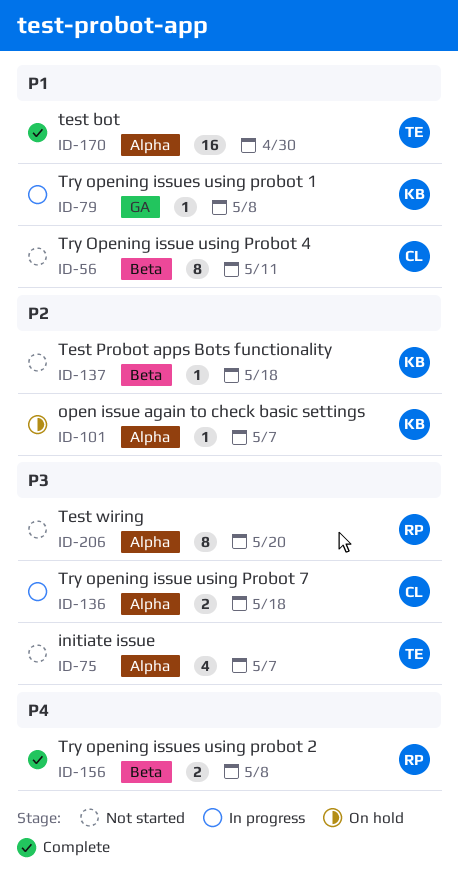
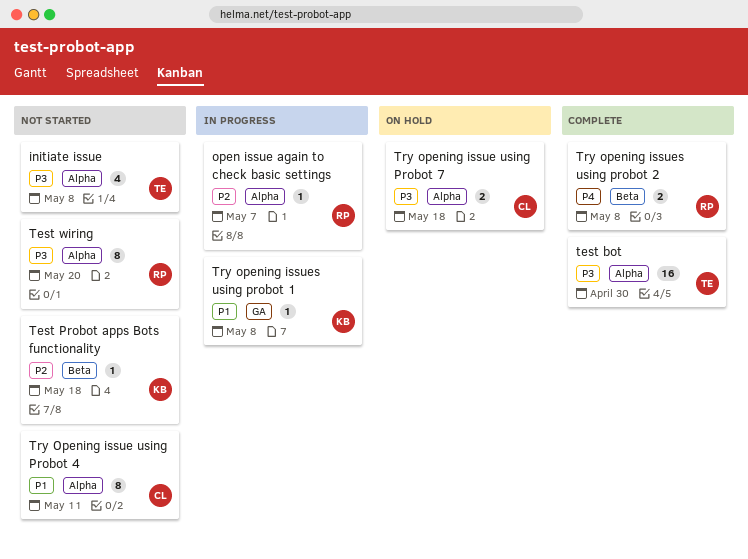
initiate issue, due: May 7 -> May 8
open issue again to check basic settings, status: On hold -> In progress
open issue again to check basic settings, owner: KB -> RP
test bot, priority: P1 -> P3
Try Opening issue using Probot 4, label: Beta -> Alpha
Try opening issue using Probot 7, status: In progress -> On hold

